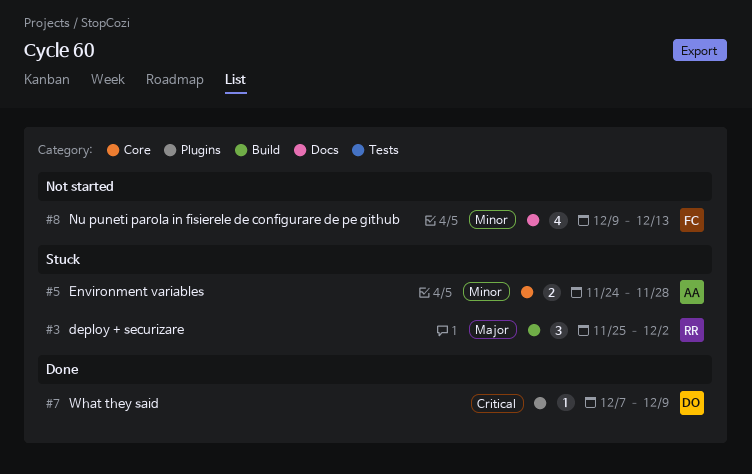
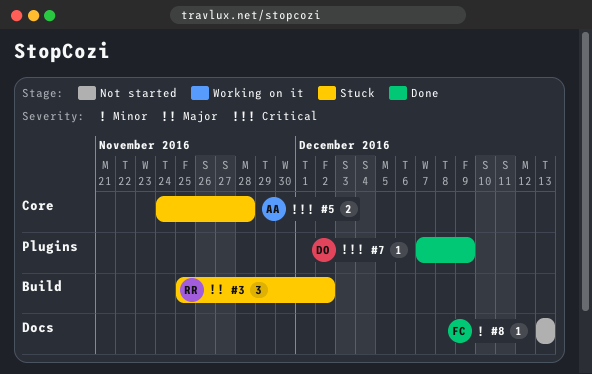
#5, priority: Minor -> Critical
#8, estimate: 4 -> 1
#8, start: Dec 9 -> Dec 13

